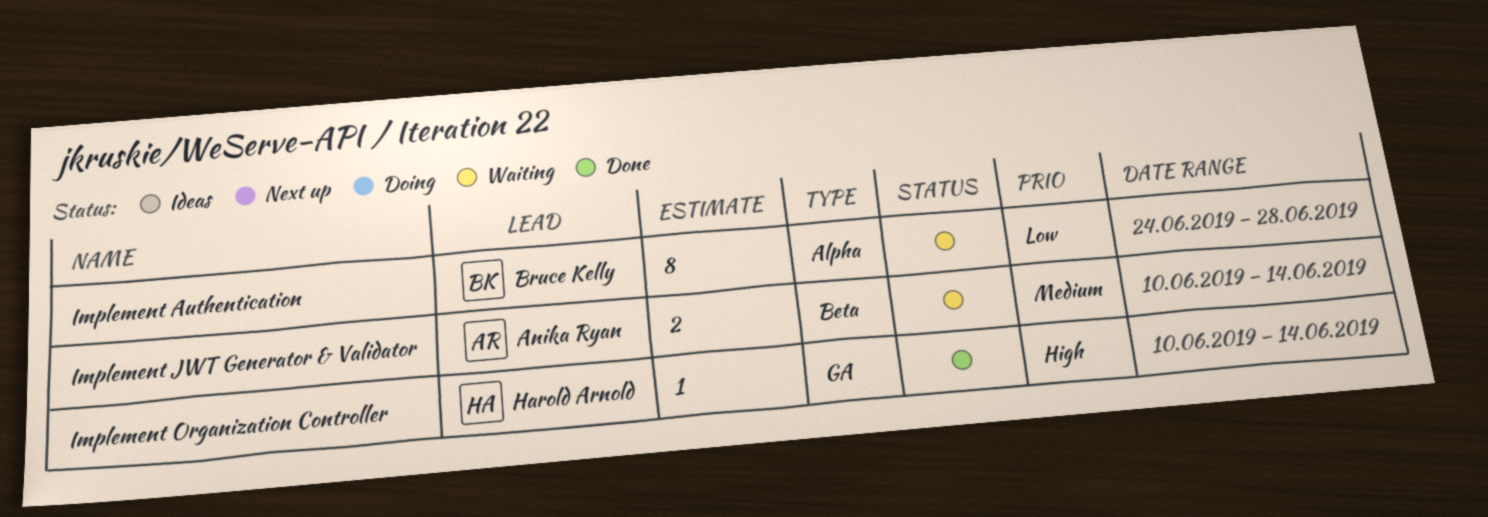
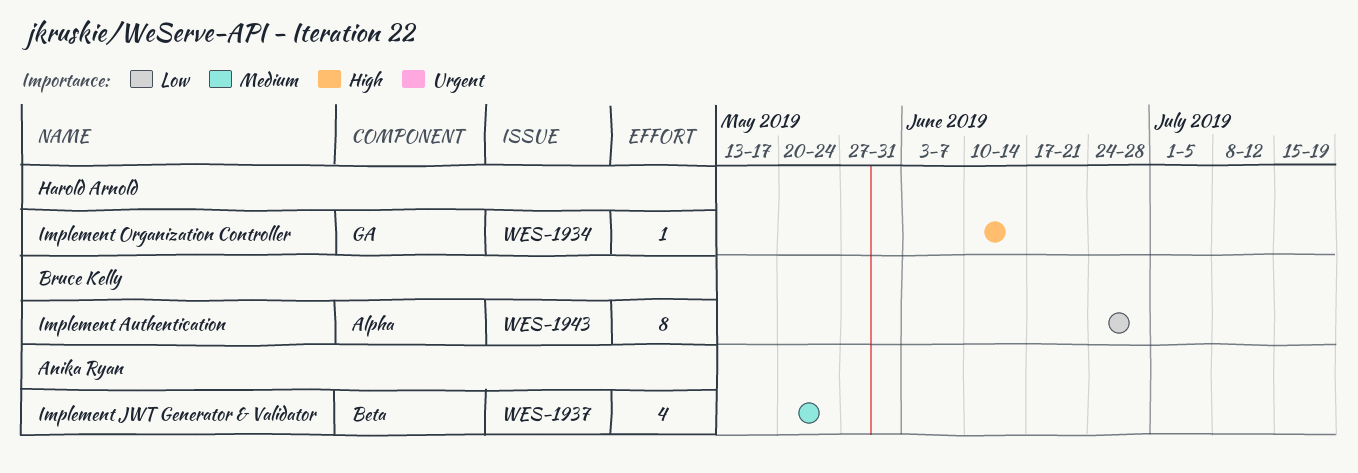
Implement JWT Generator & Validator, estimate: 2 -> 4
Implement JWT Generator & Validator, start: Jun 10 -> May 20
Implement JWT Generator & Validator, due: Jun 14 -> May 24

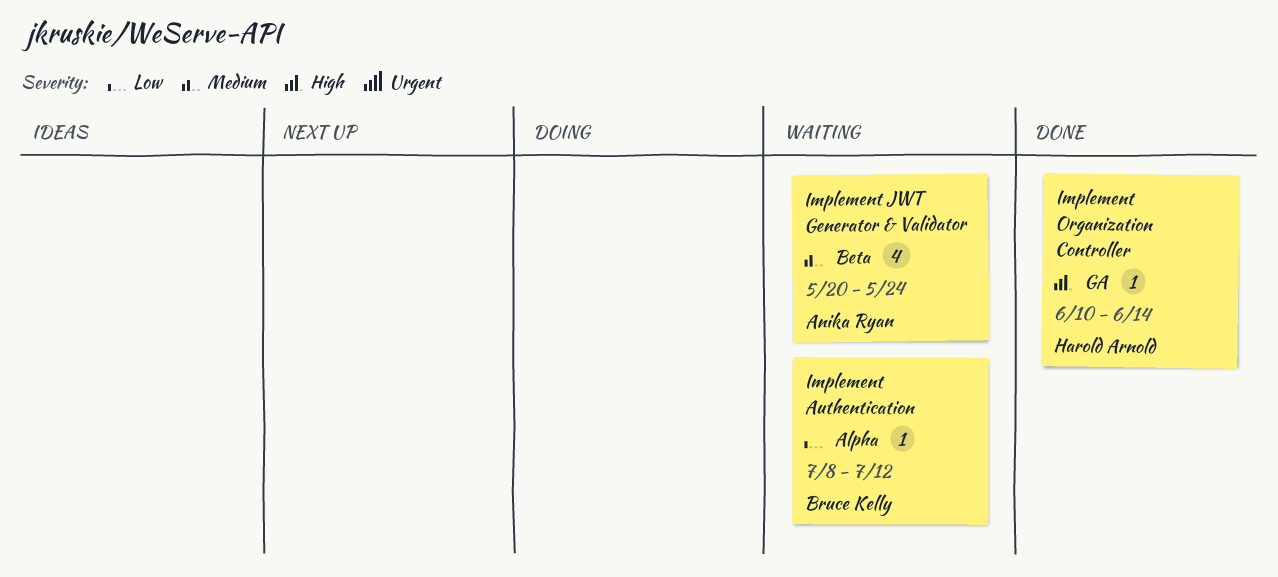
Implement Authentication, estimate: 8 -> 1
Implement Authentication, start: Jun 24 -> Jul 8
Implement Authentication, due: Jun 28 -> Jul 12

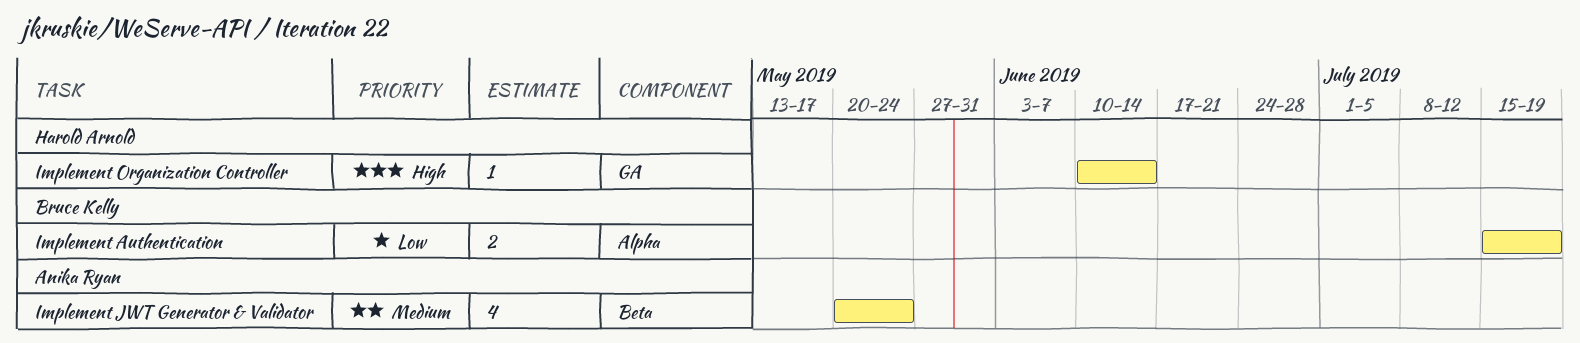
Implement Authentication, estimate: 1 -> 2
Implement Authentication, start: Jul 8 -> Jul 15
Implement Authentication, due: Jul 12 -> Jul 19

